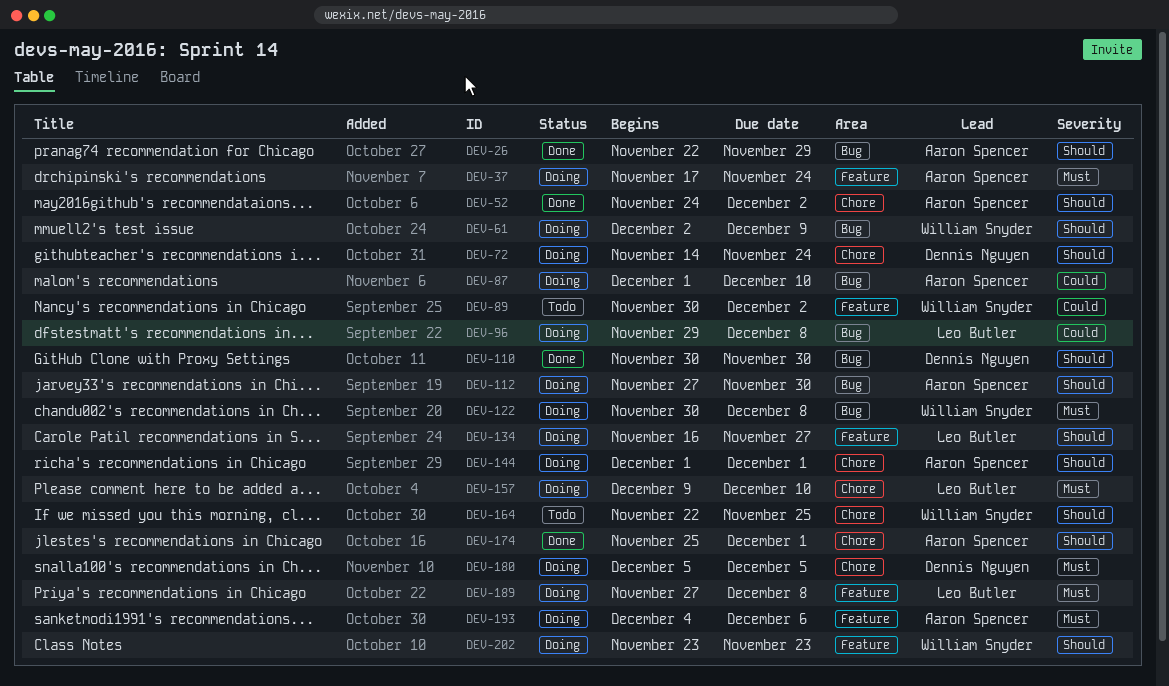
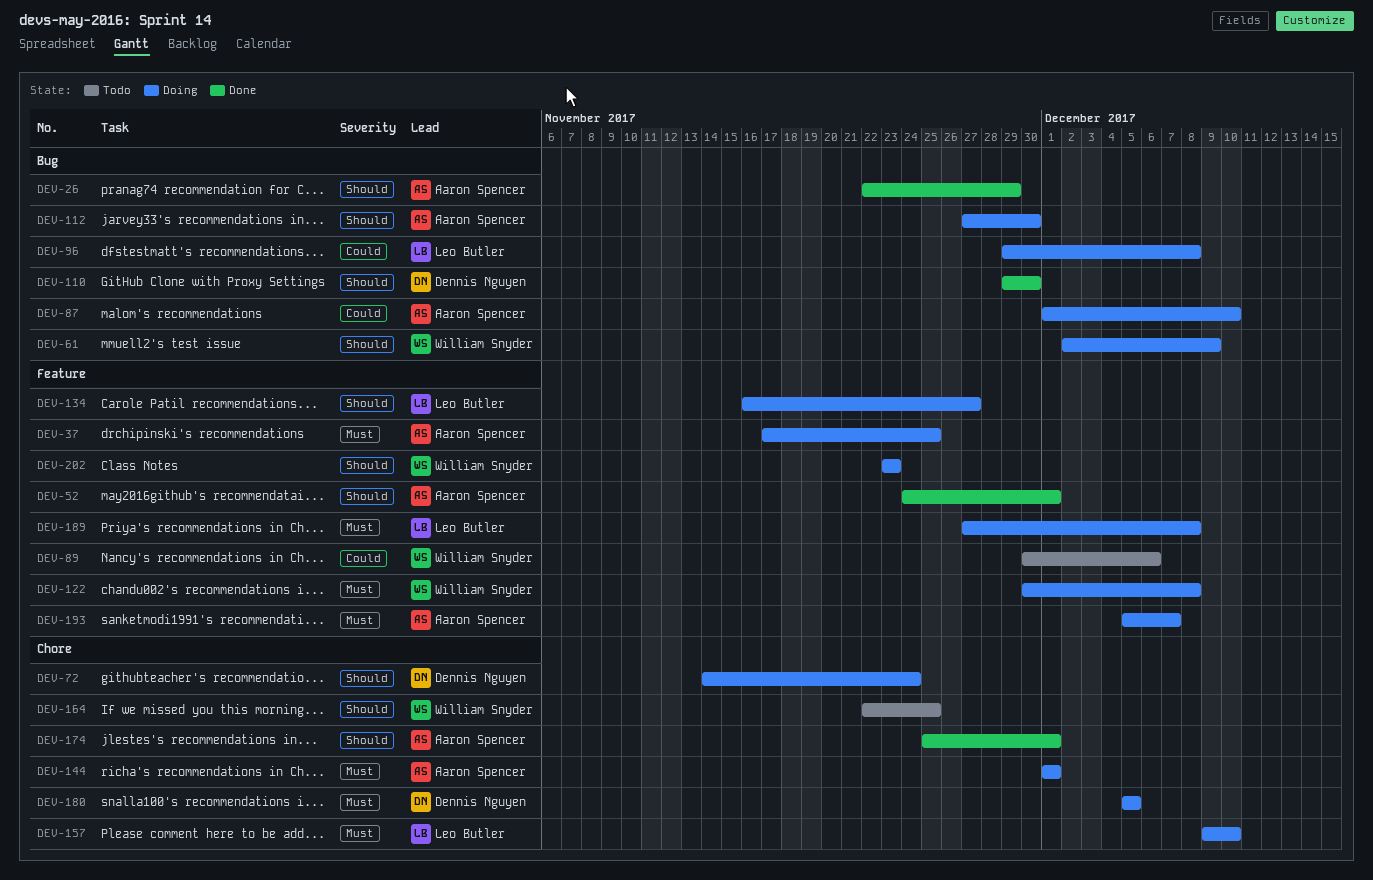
DEV-37, due: Nov 24 -> Nov 25
DEV-52, label: Chore -> Feature
DEV-52, due: Dec 2 -> Dec 1
DEV-89, due: Dec 2 -> Dec 6
DEV-110, start: Nov 30 -> Nov 29
DEV-122, label: Bug -> Feature
DEV-144, priority: Should -> Must
DEV-193, start: Dec 4 -> Dec 5
DEV-193, due: Dec 6 -> Dec 7

